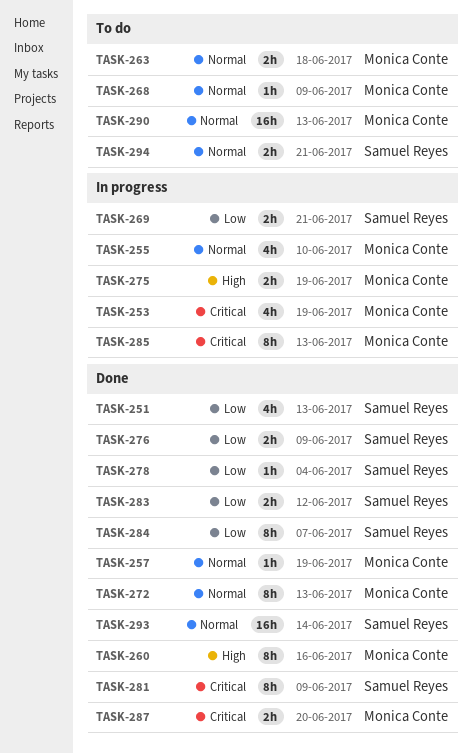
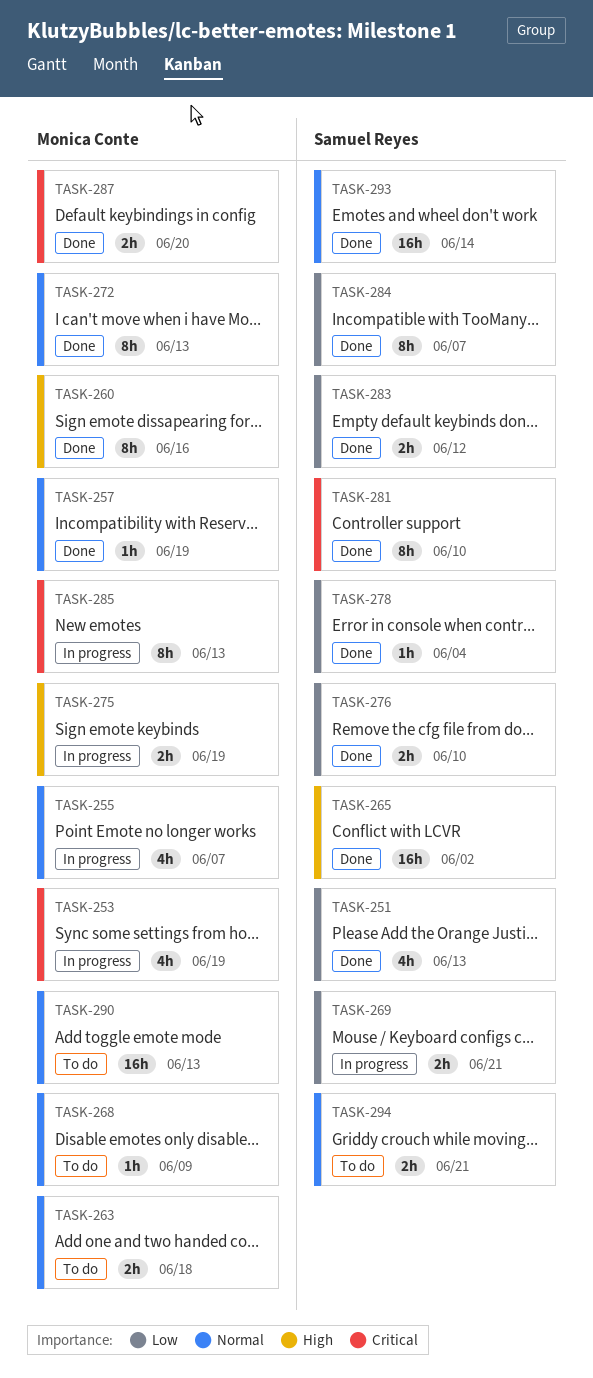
TASK-255, due: Jun 10 -> Jun 7
TASK-265: none -> present
TASK-276, due: Jun 9 -> Jun 10
TASK-281, due: Jun 9 -> Jun 10

